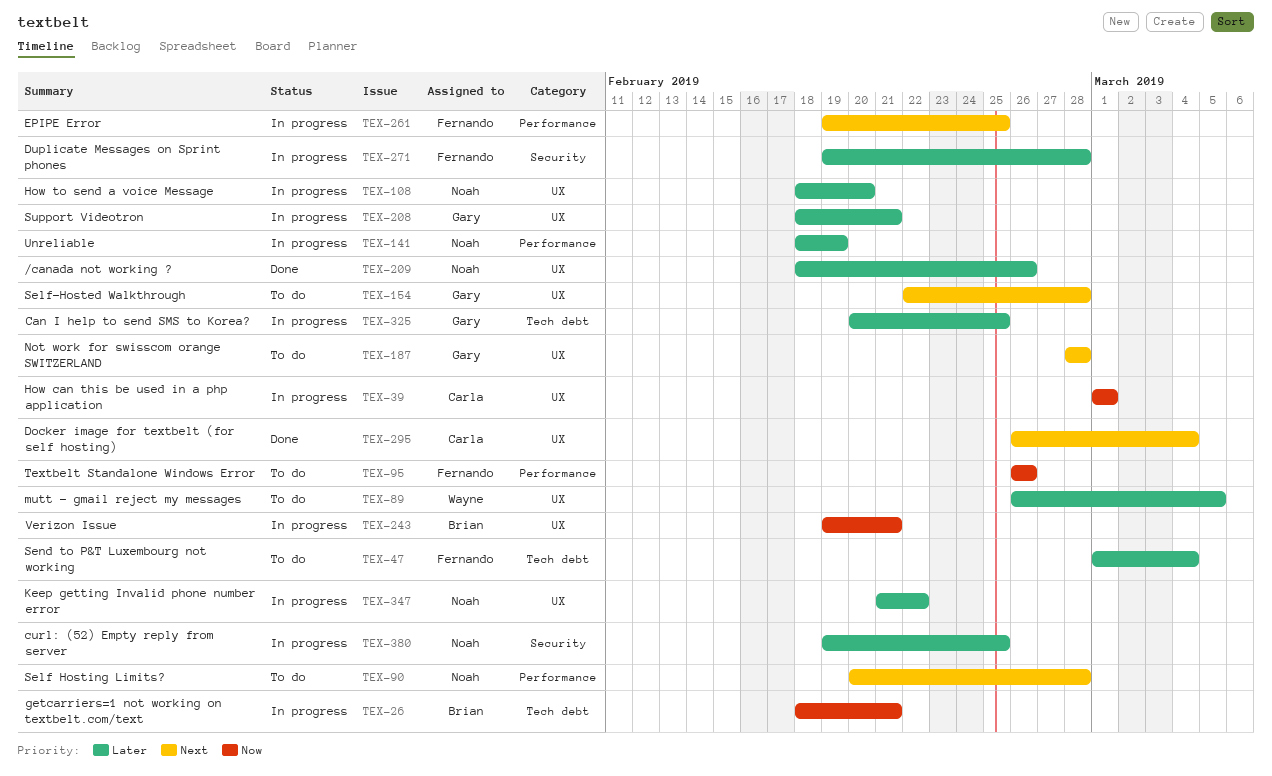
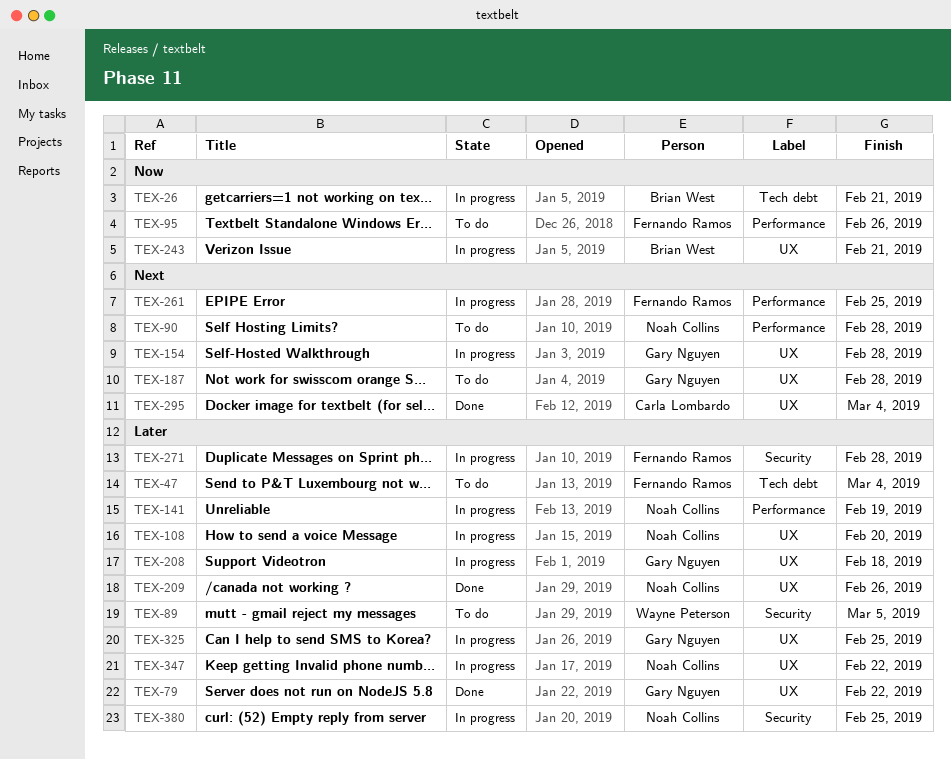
TEX-39: present -> none
TEX-79: none -> present
TEX-89, label: UX -> Security
TEX-154, status: To do -> In progress
TEX-208, due: Feb 21 -> Feb 18
TEX-325, label: Tech debt -> UX

